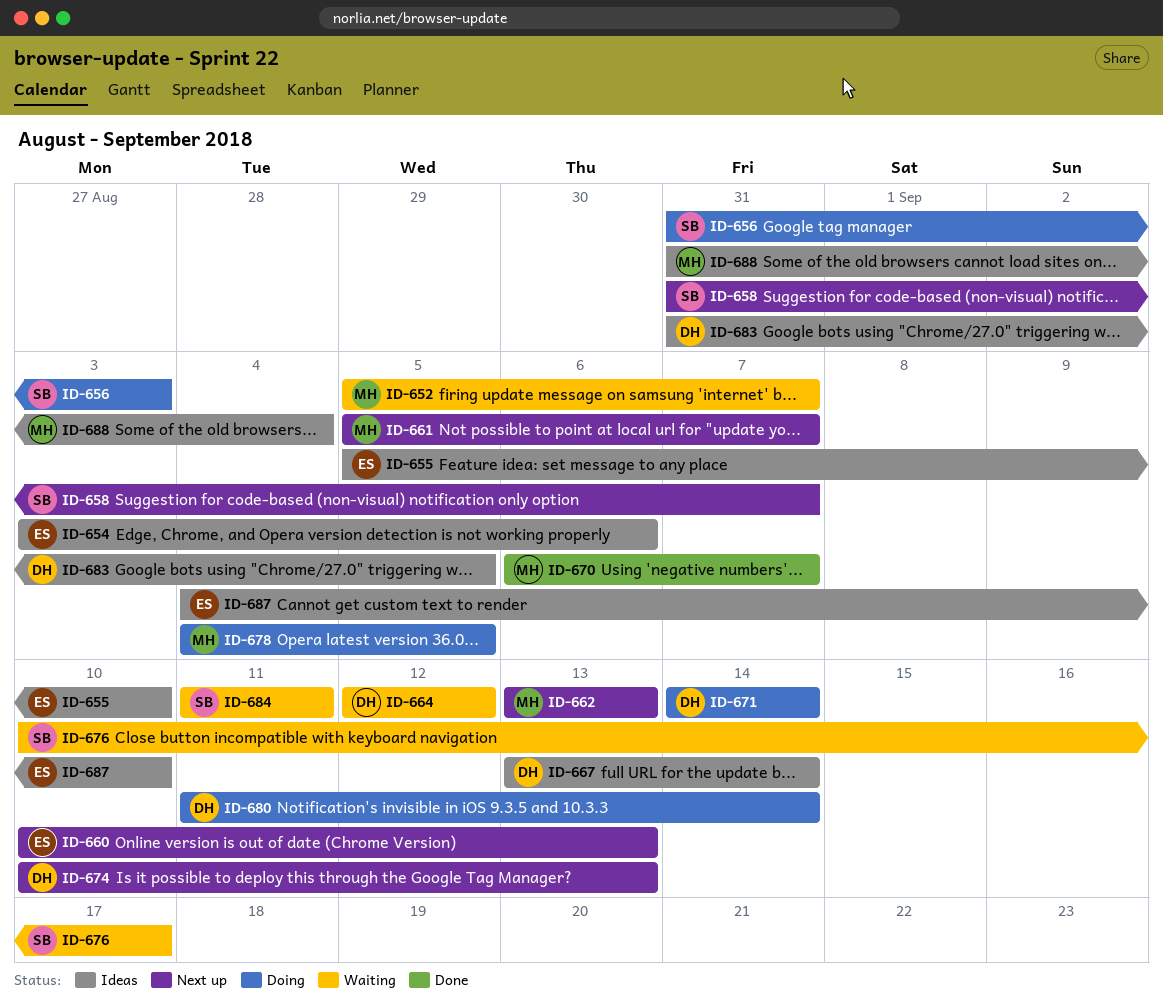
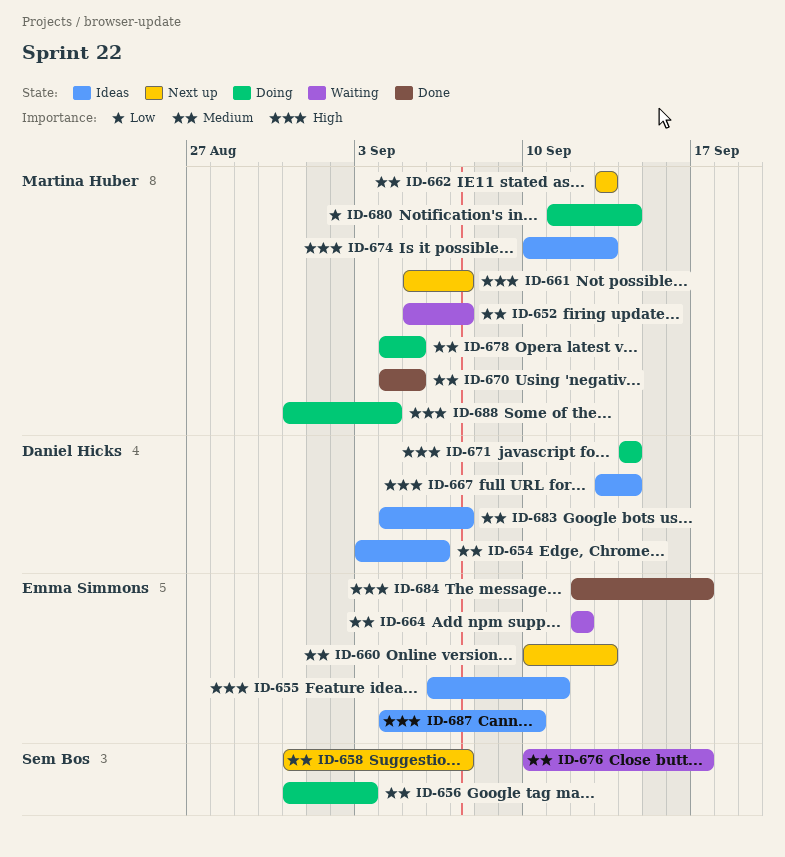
ID-654, owner: Emma Simmons -> Daniel Hicks
ID-655, start: Sep 5 -> Sep 6
ID-655, due: Sep 10 -> Sep 11
ID-664, owner: Daniel Hicks -> Emma Simmons
ID-670, start: Sep 6 -> Sep 4
ID-670, due: Sep 7 -> Sep 5
ID-674, status: Next up -> Ideas
ID-674, owner: Daniel Hicks -> Martina Huber
ID-680, owner: Daniel Hicks -> Martina Huber
ID-683, start: Aug 31 -> Sep 4
ID-683, due: Sep 5 -> Sep 7
ID-684, status: Waiting -> Done
ID-684, owner: Sem Bos -> Emma Simmons
ID-684, start: Sep 11 -> Sep 12
ID-684, due: Sep 11 -> Sep 17
ID-688, status: Ideas -> Doing

